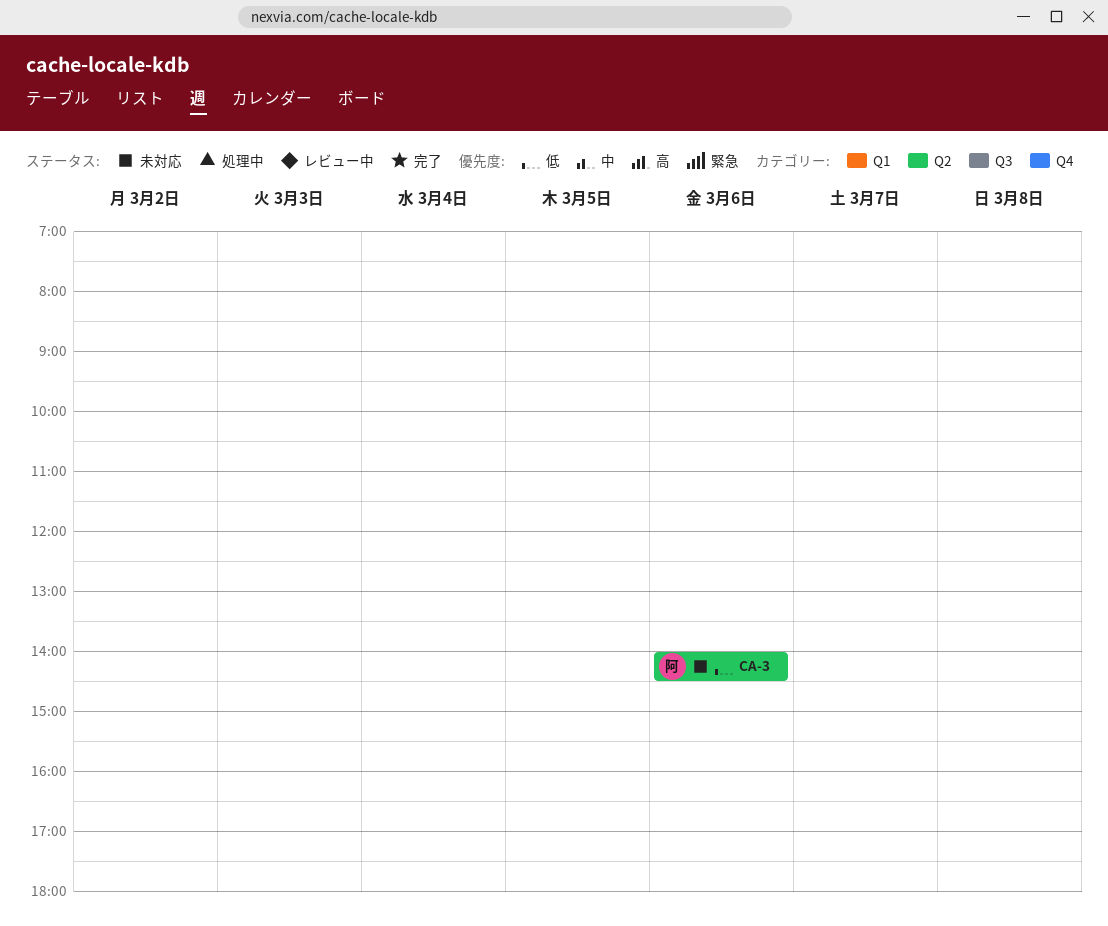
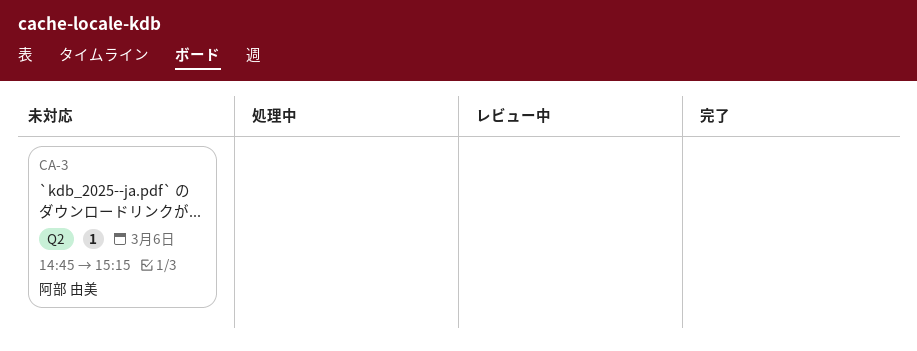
CA-3, begins: 14:00 -> 14:45
CA-3, ends: 14:30 -> 15:15

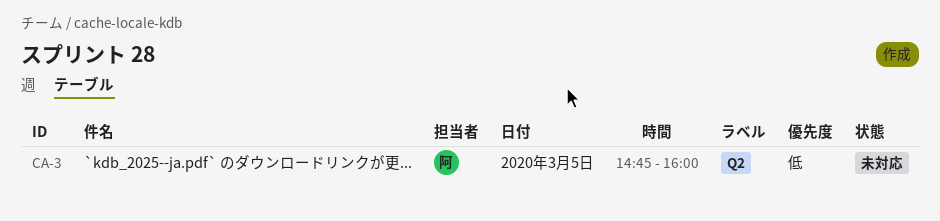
CA-3, day: Mar 6 -> Mar 5
CA-3, ends: 15:15 -> 16:00

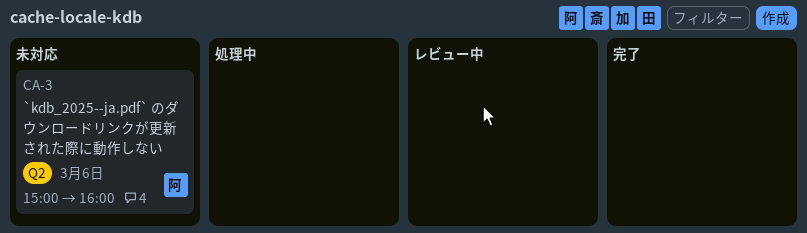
CA-3, day: Mar 5 -> Mar 6
CA-3, begins: 14:45 -> 15:00

